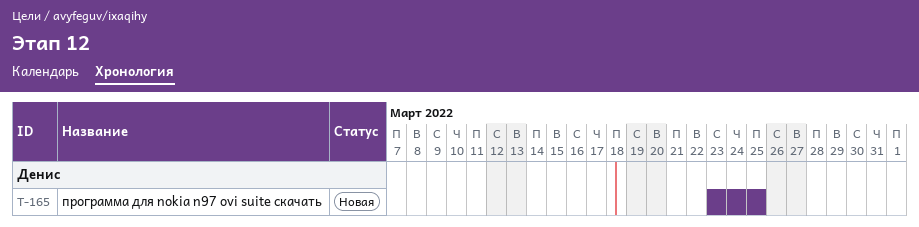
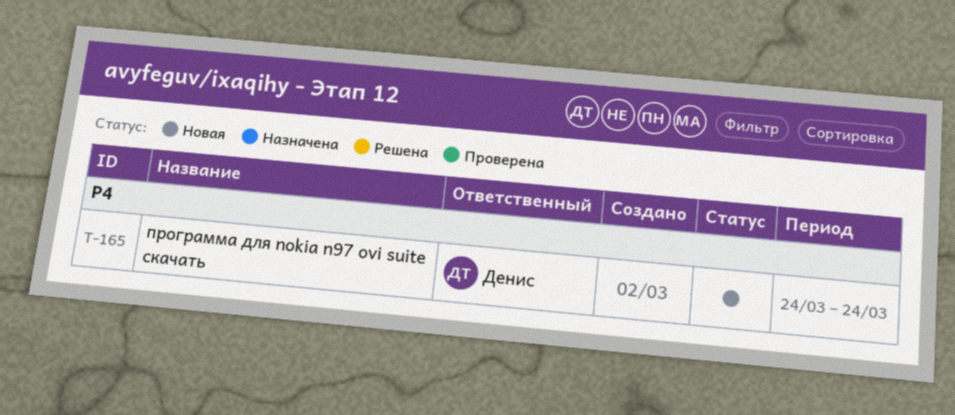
T-165, start: Mar 23 -> Mar 24
T-165, due: Mar 25 -> Mar 24

